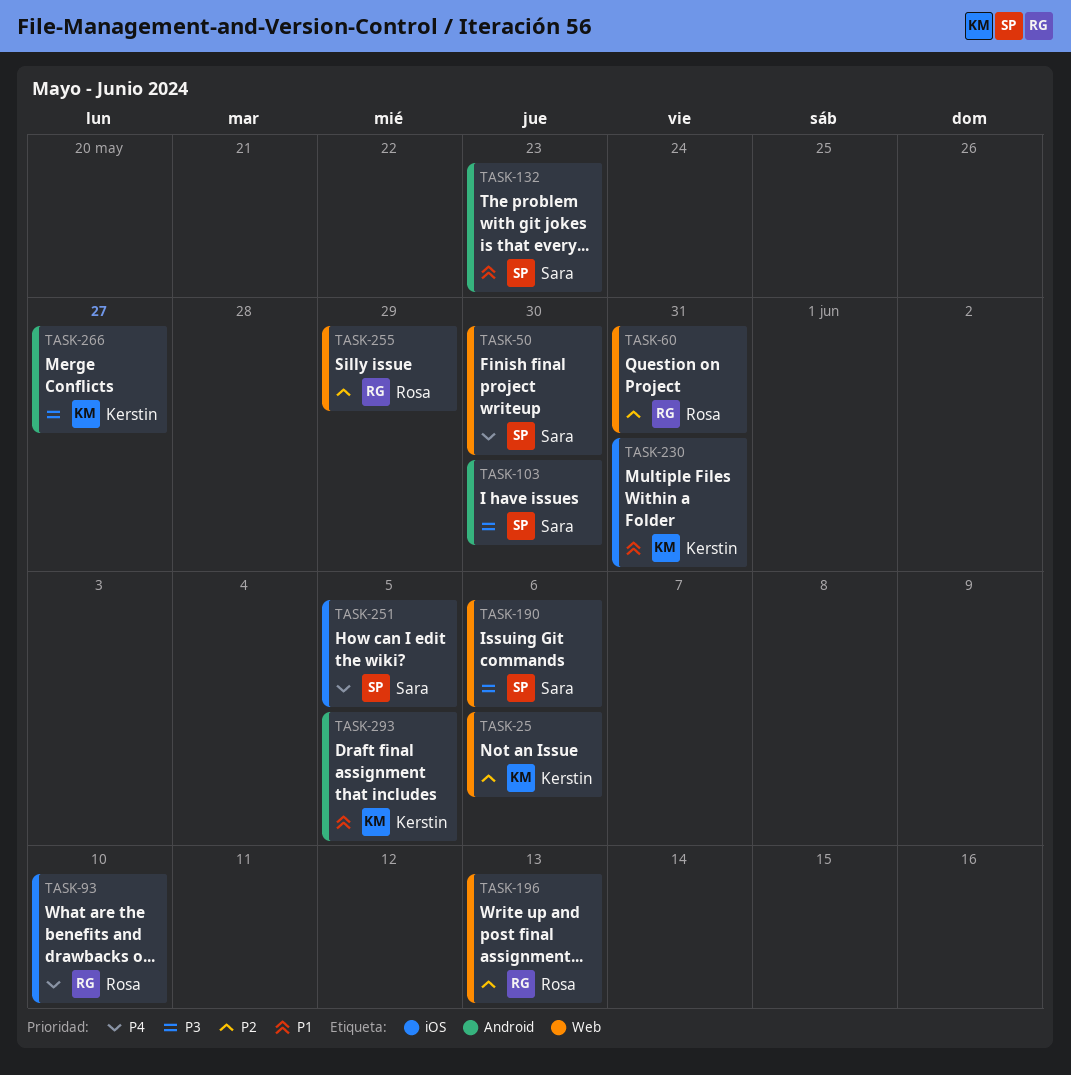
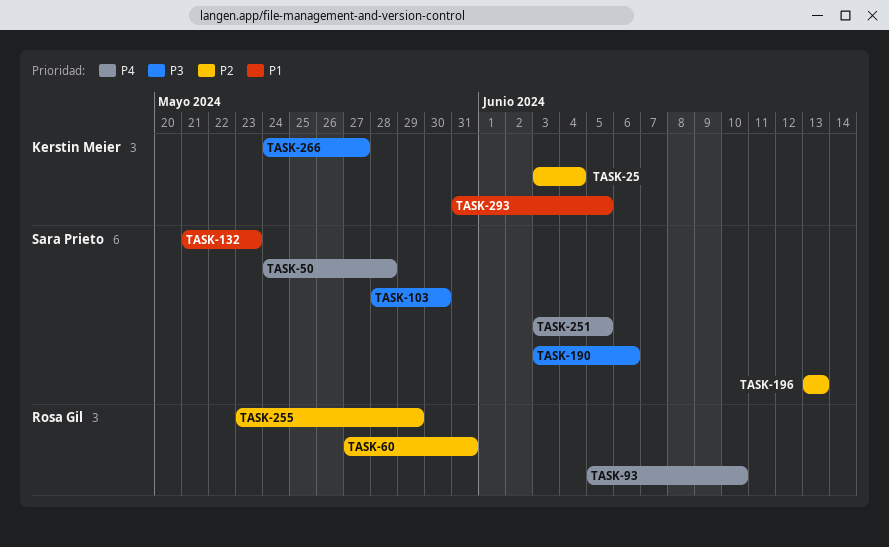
TASK-25, due: Jun 6 -> Jun 4
TASK-50, due: May 30 -> May 28
TASK-196, owner: Rosa Gil -> Sara Prieto
TASK-230: present -> none

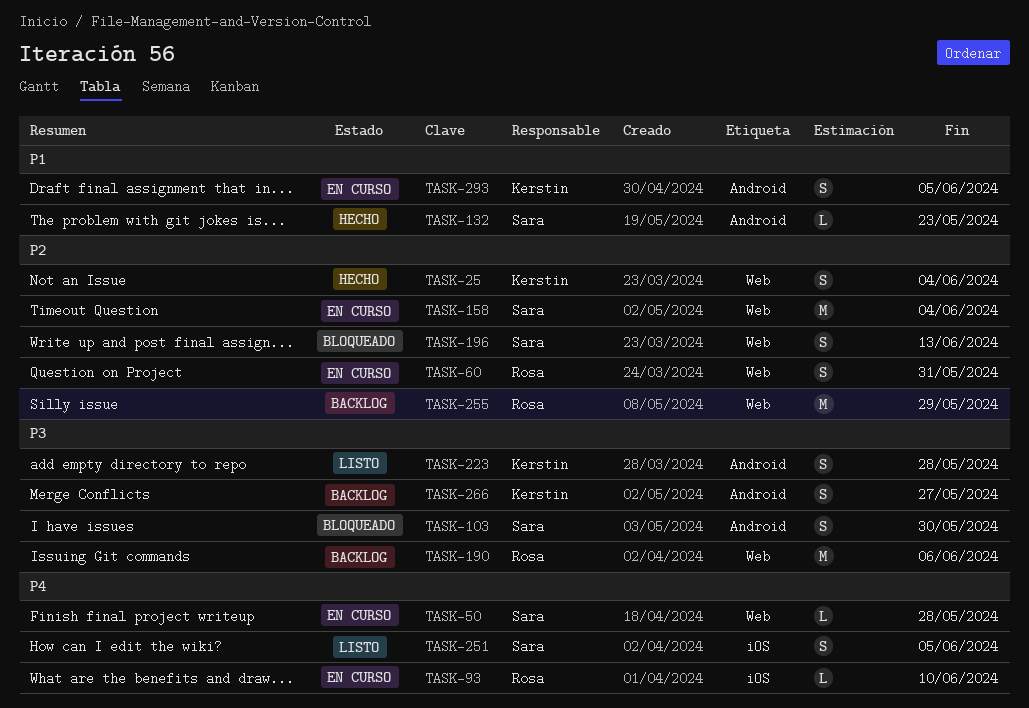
TASK-158: none -> present
TASK-190, owner: Sara Prieto -> Rosa Gil
TASK-223: none -> present

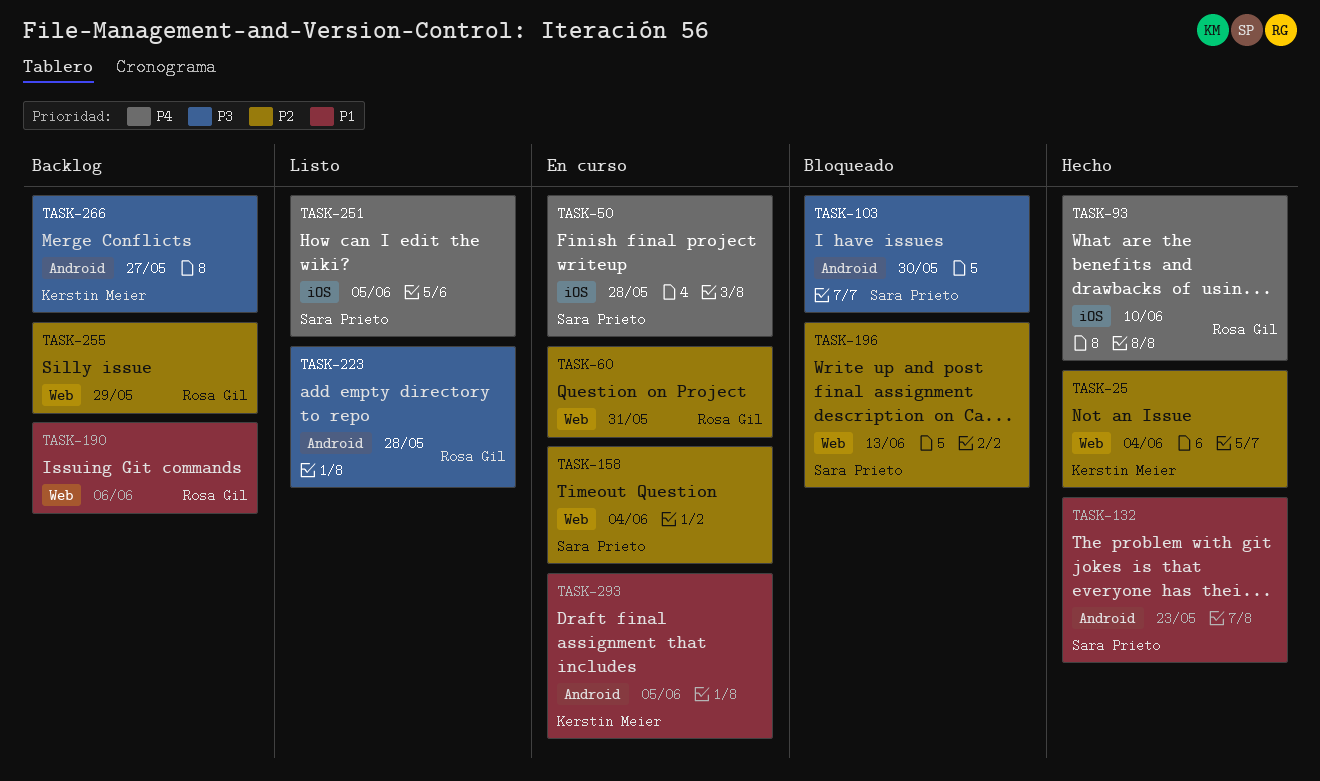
TASK-50, label: Web -> iOS
TASK-93, status: En curso -> Hecho
TASK-190, priority: P3 -> P1
TASK-223, owner: Kerstin Meier -> Rosa Gil

